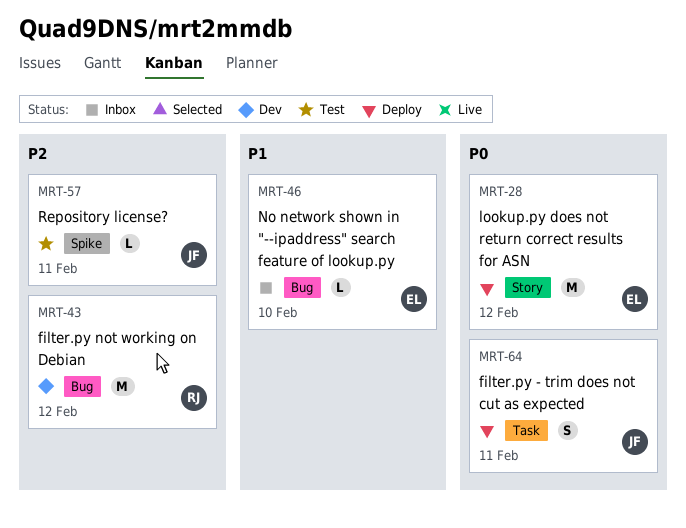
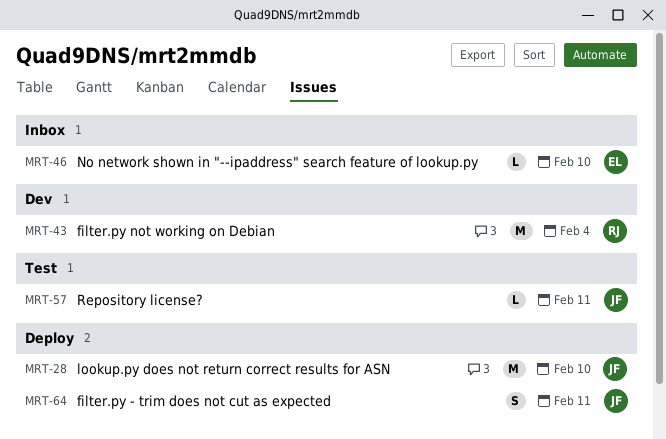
MRT-28, owner: EL -> JF
MRT-28, due: Feb 12 -> Feb 10
MRT-43, due: Feb 12 -> Feb 4

